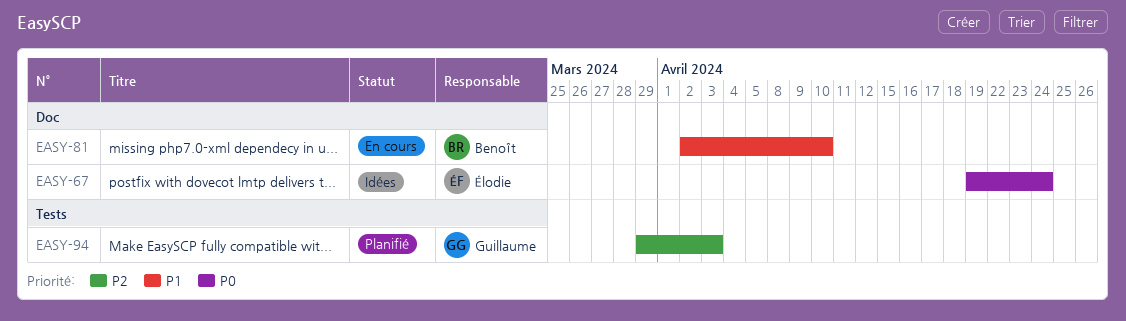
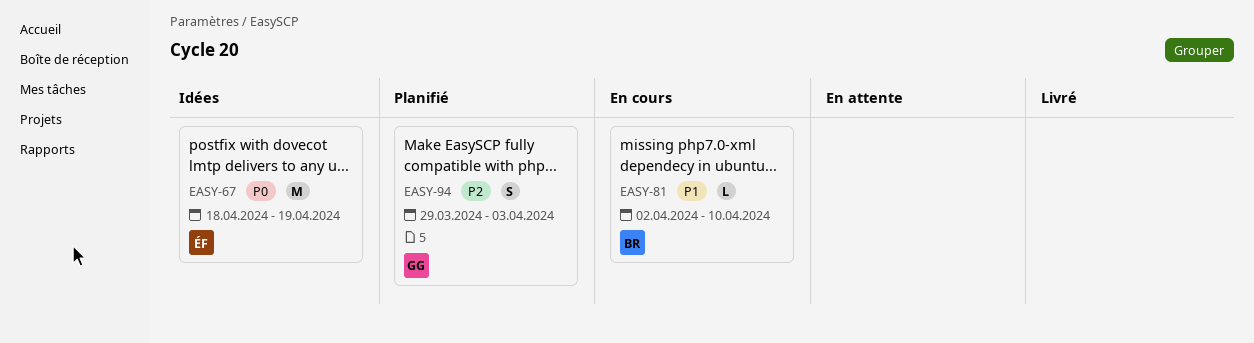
EASY-67, start: Apr 19 -> Apr 18
EASY-67, due: Apr 24 -> Apr 19

